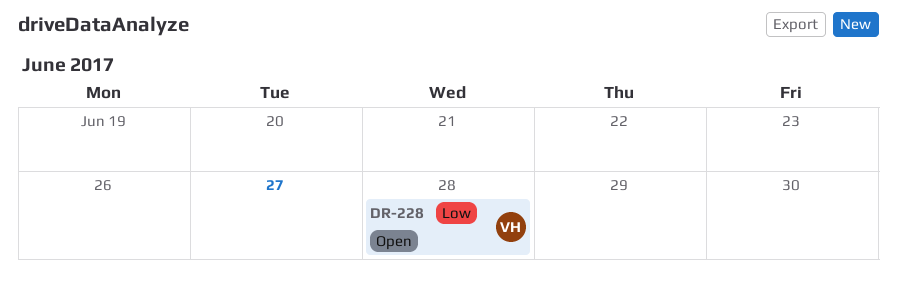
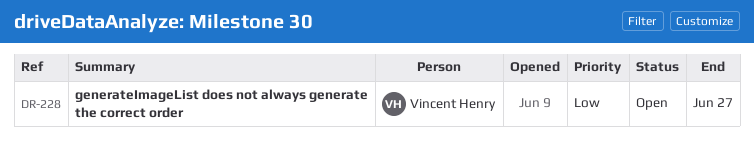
DR-228, due: Jun 28 -> Jun 27

